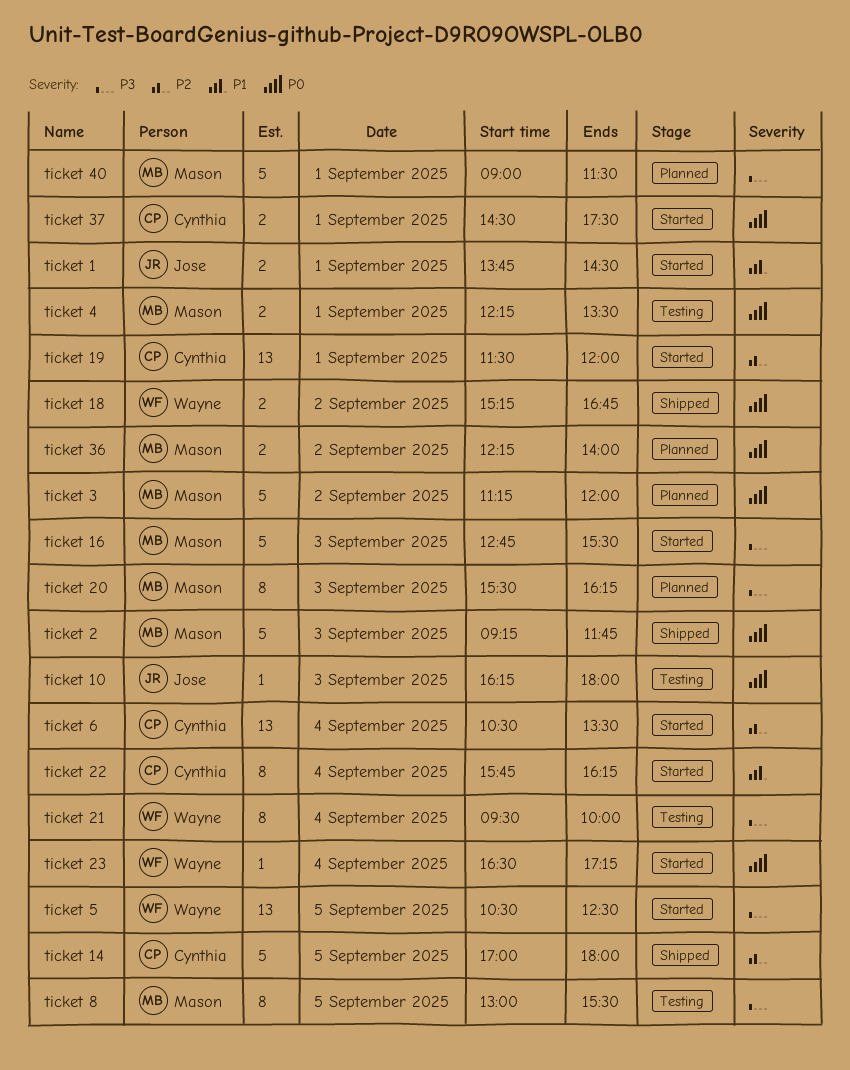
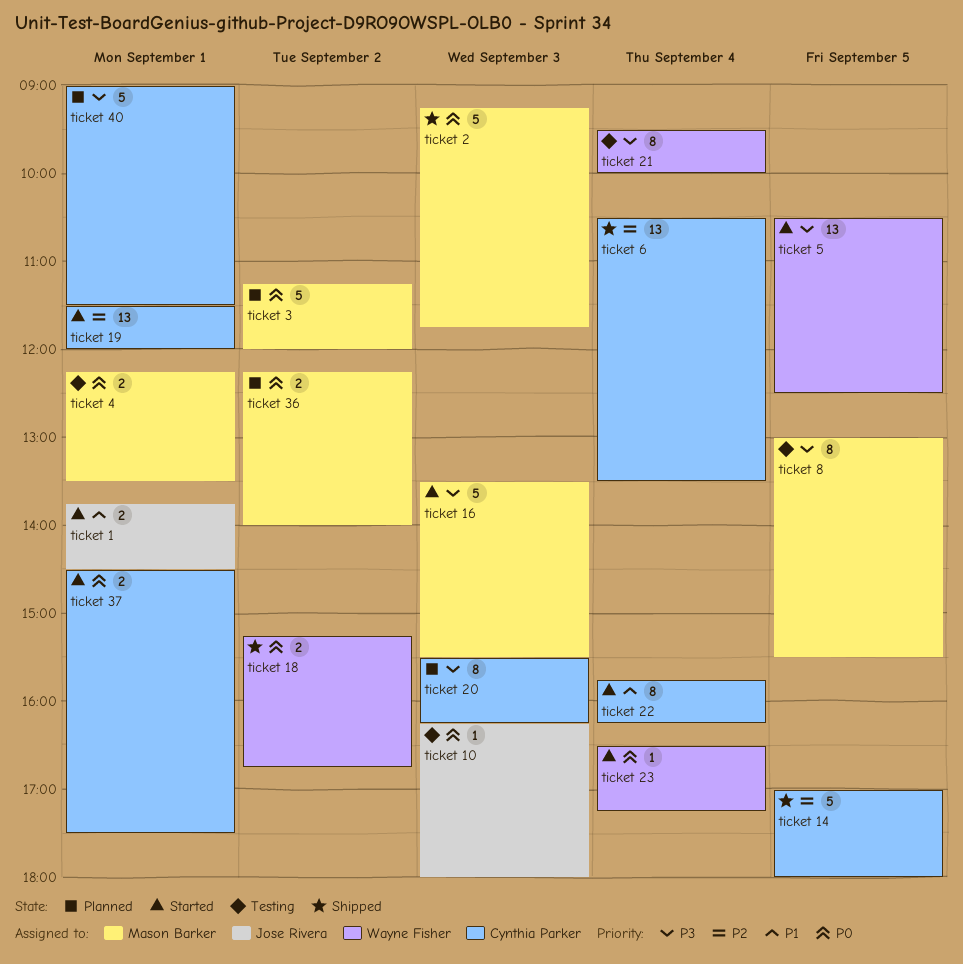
ticket 16, begins: 12:45 -> 13:30
ticket 20, owner: Mason Barker -> Cynthia Parker
ticket 40, owner: Mason Barker -> Cynthia Parker
ticket 6, status: Started -> Shipped

